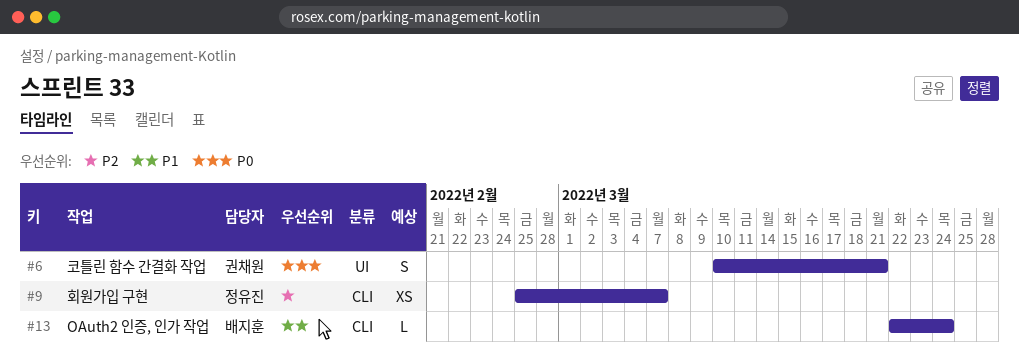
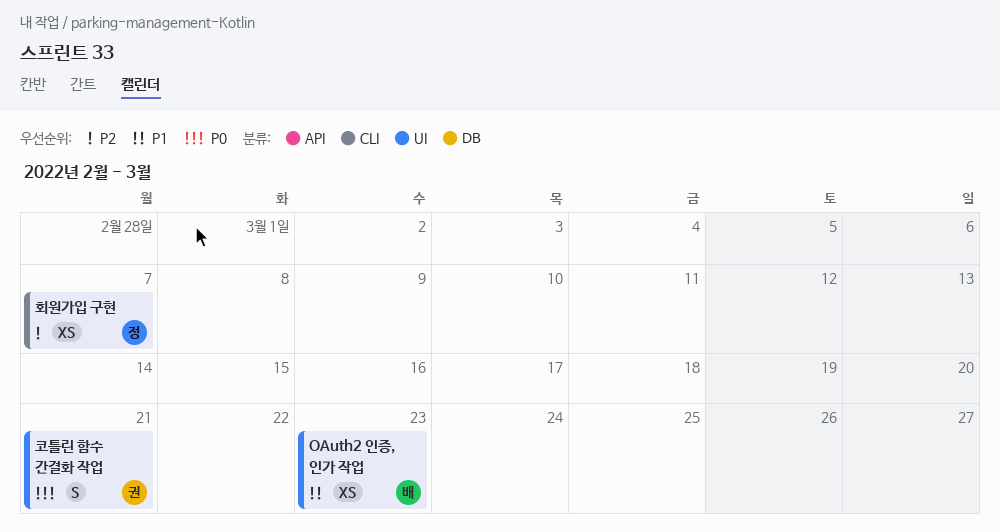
OAuth2 인증, 인가 작업, label: CLI -> UI
OAuth2 인증, 인가 작업, estimate: L -> XS
OAuth2 인증, 인가 작업, due: Mar 24 -> Mar 23

